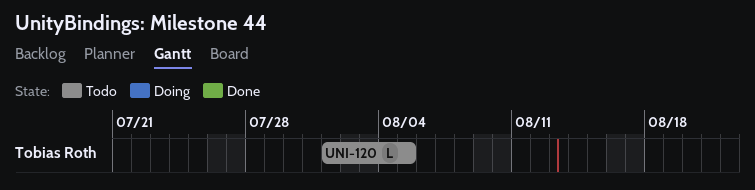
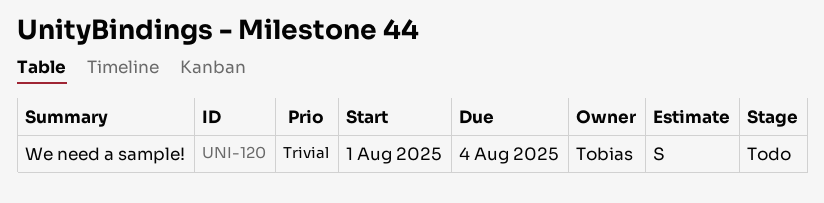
UNI-120, estimate: L -> S
UNI-120, due: Aug 5 -> Aug 4

